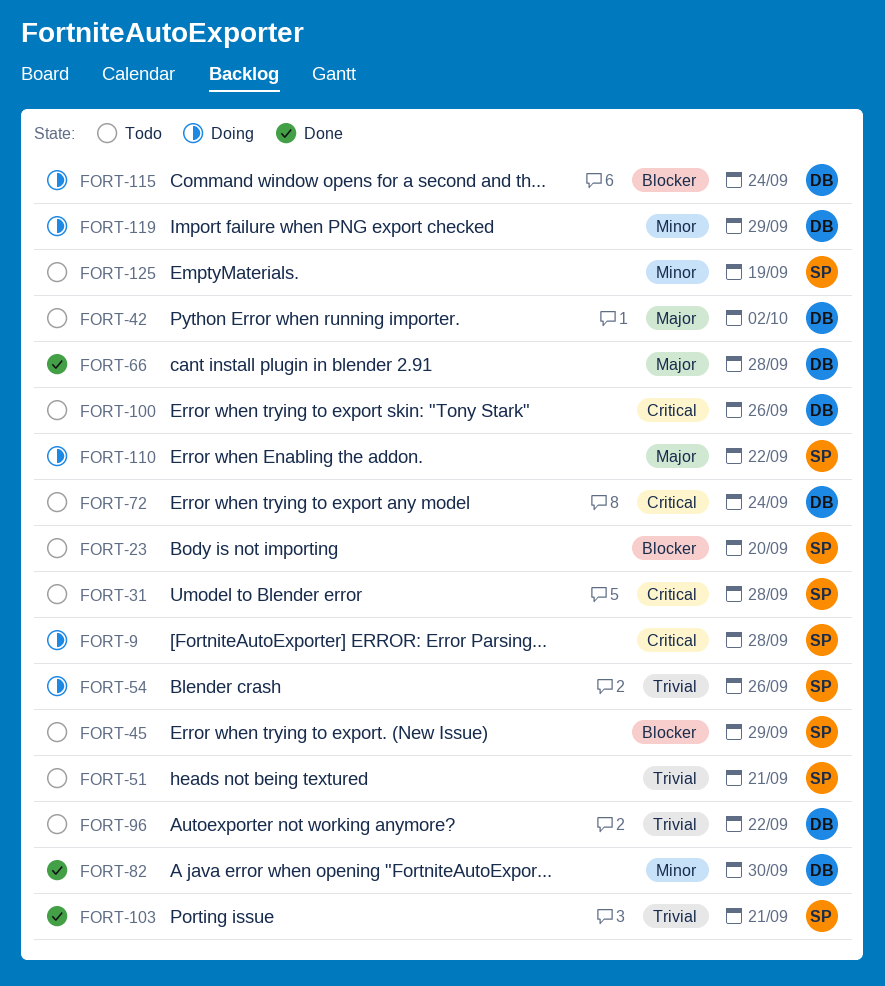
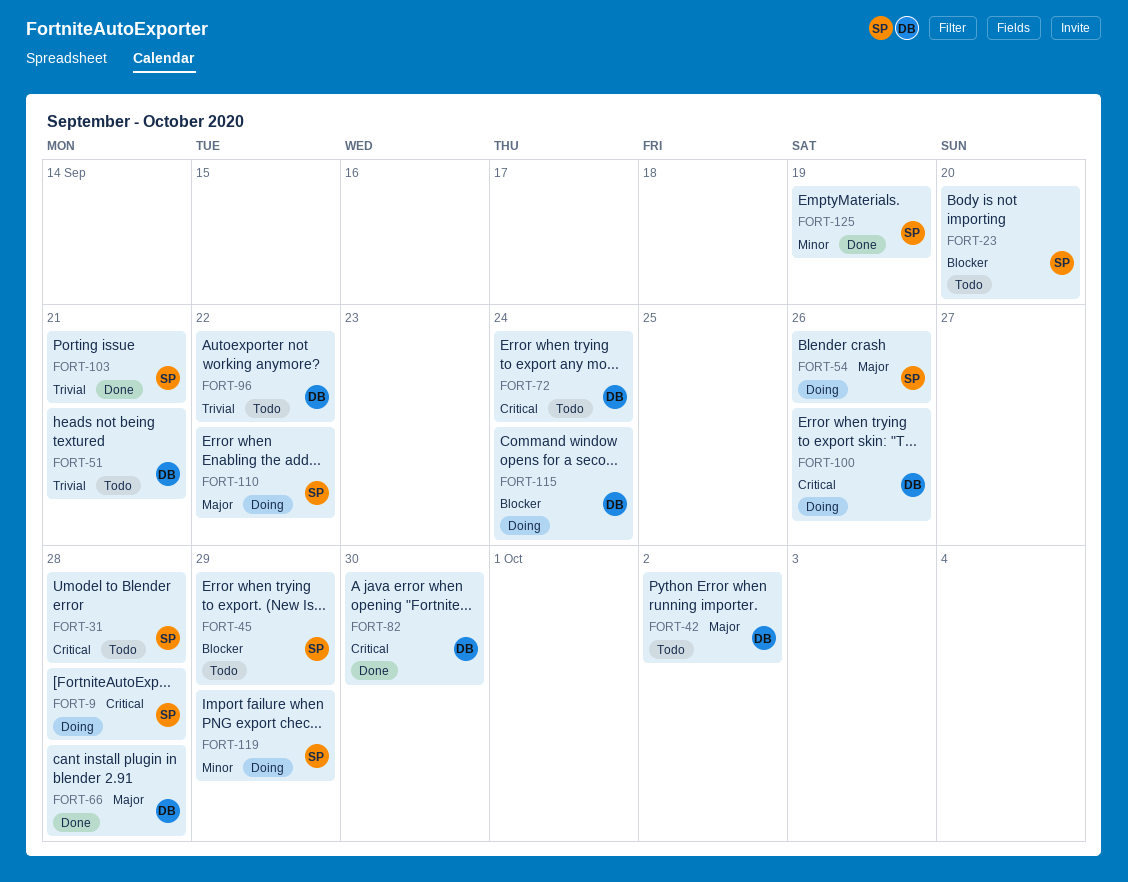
FORT-51, owner: SP -> DB
FORT-54, priority: Trivial -> Major
FORT-82, priority: Minor -> Critical
FORT-100, status: Todo -> Doing
FORT-119, owner: DB -> SP
FORT-125, status: Todo -> Done

